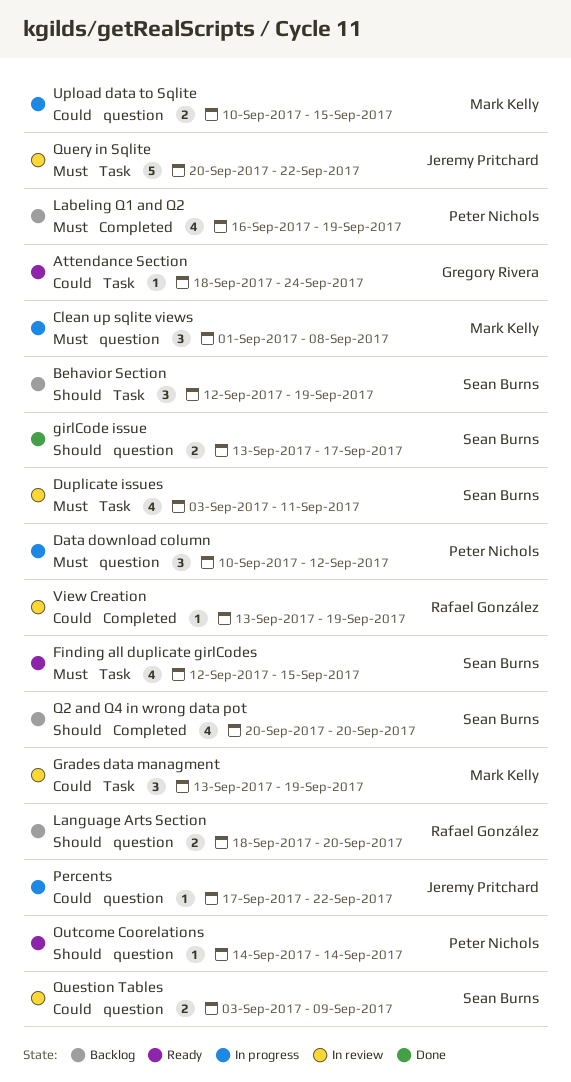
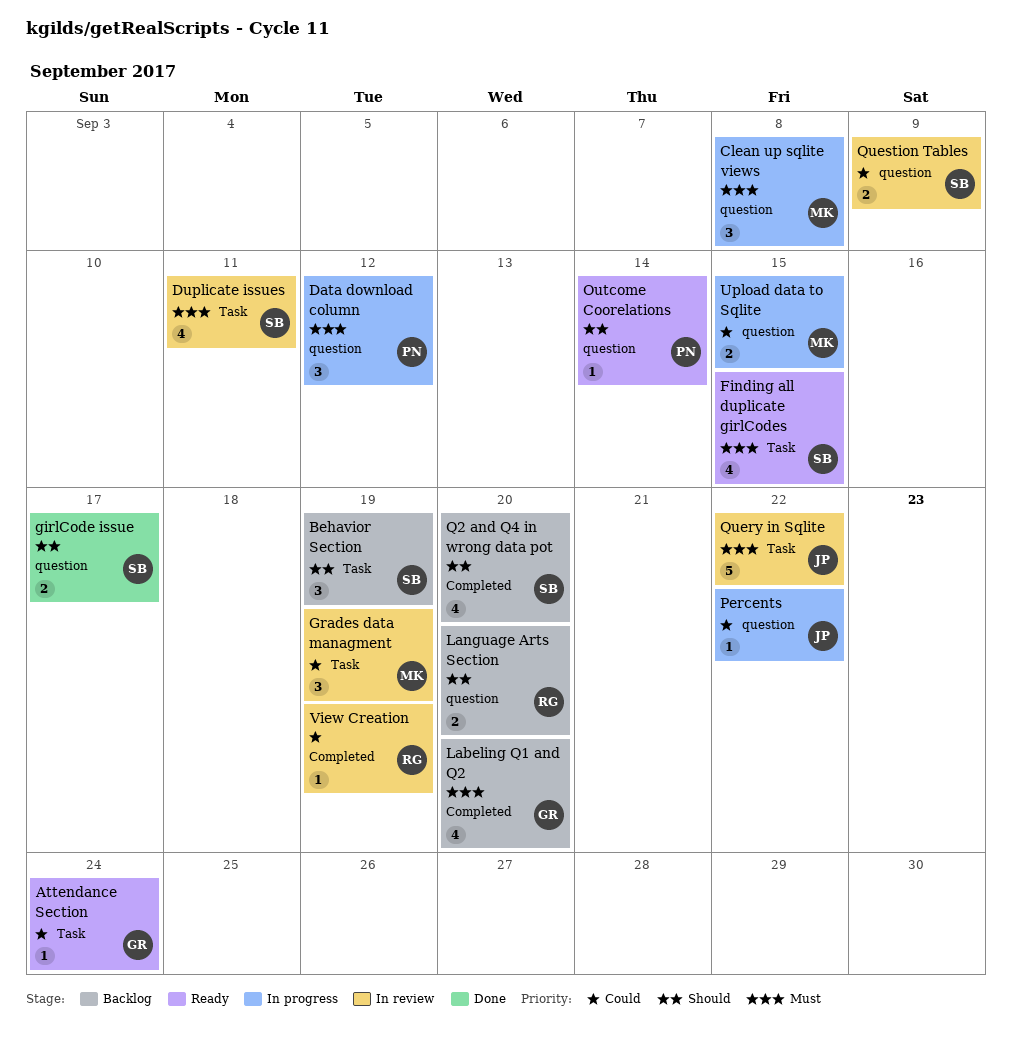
Labeling Q1 and Q2, owner: Peter Nichols -> Gregory Rivera
Labeling Q1 and Q2, due: Sep 19 -> Sep 20

